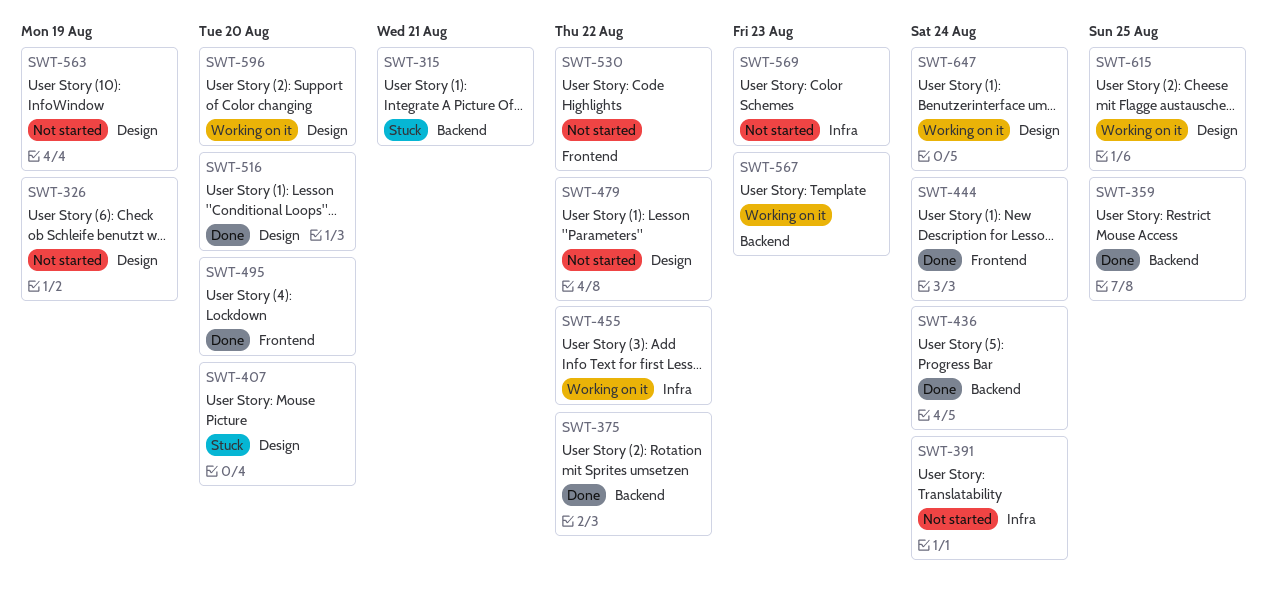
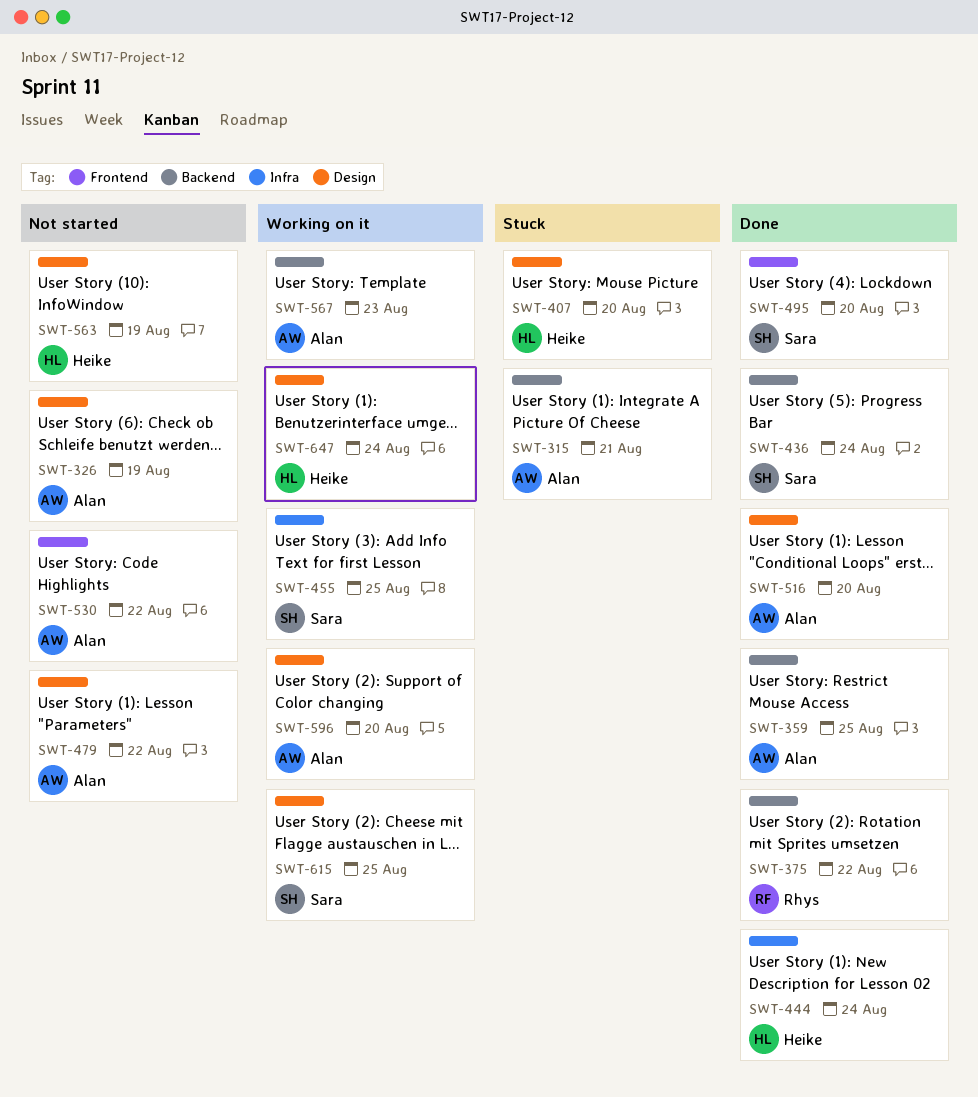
SWT-391: present -> none
SWT-444, label: Frontend -> Infra
SWT-455, due: Aug 22 -> Aug 25
SWT-569: present -> none

